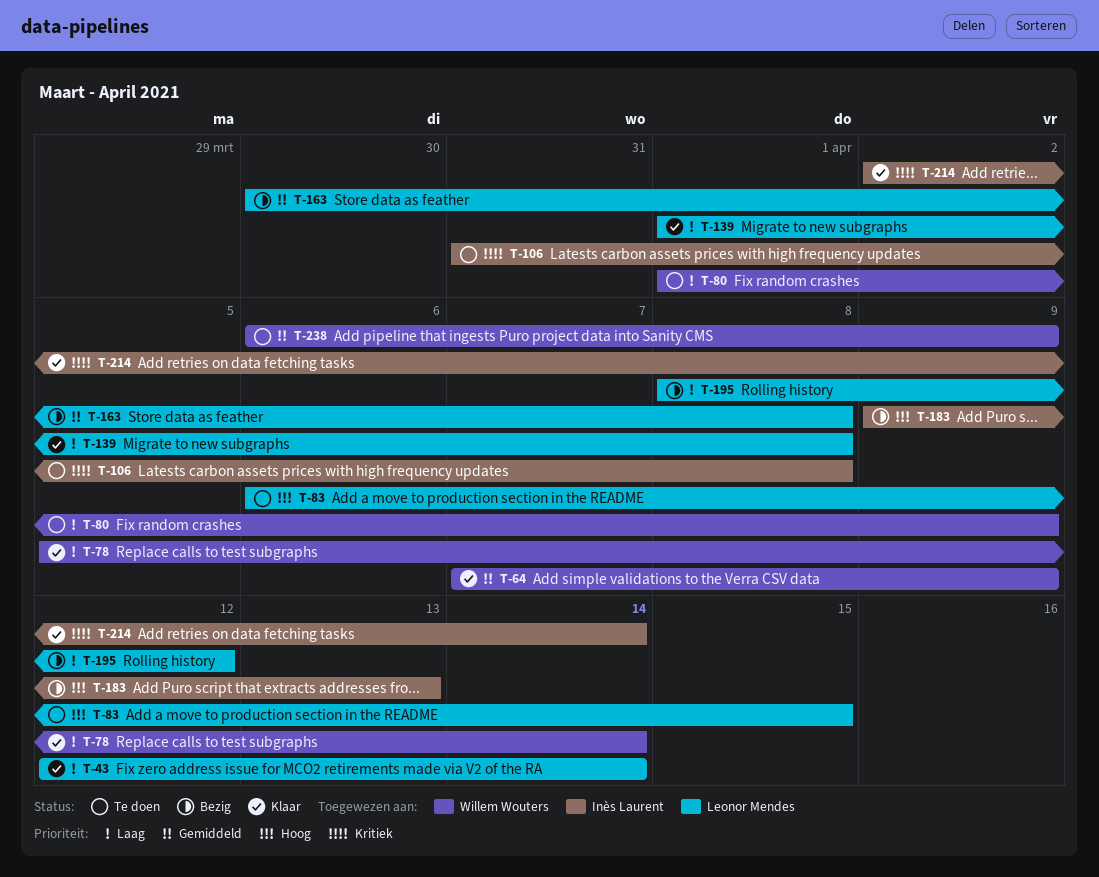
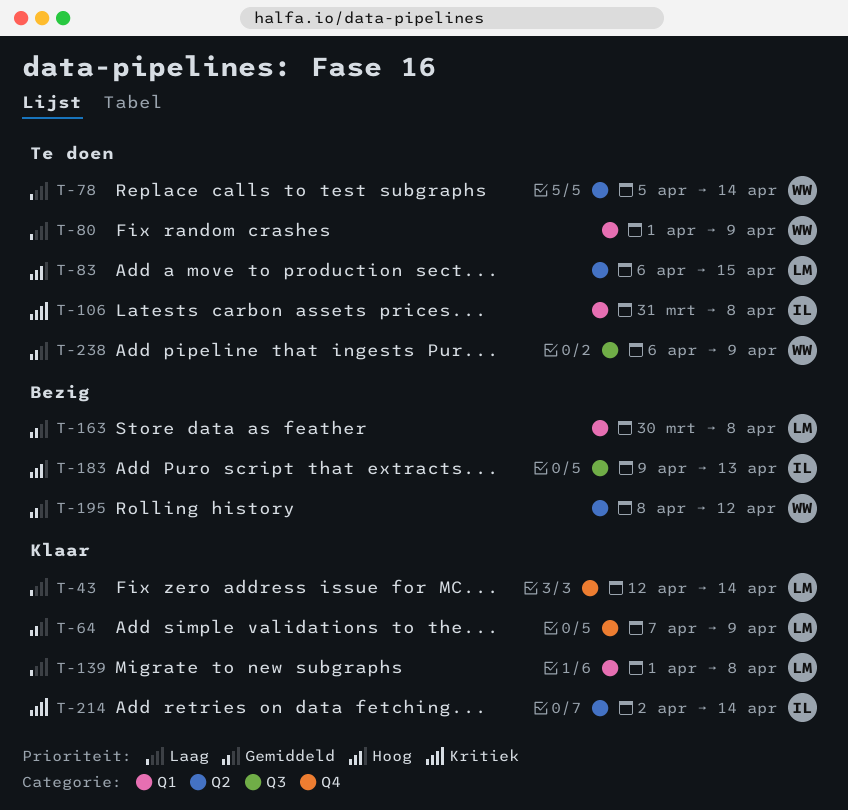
T-64, owner: Willem Wouters -> Leonor Mendes
T-78, status: Klaar -> Te doen
T-195, owner: Leonor Mendes -> Willem Wouters
T-195, priority: Laag -> Gemiddeld

